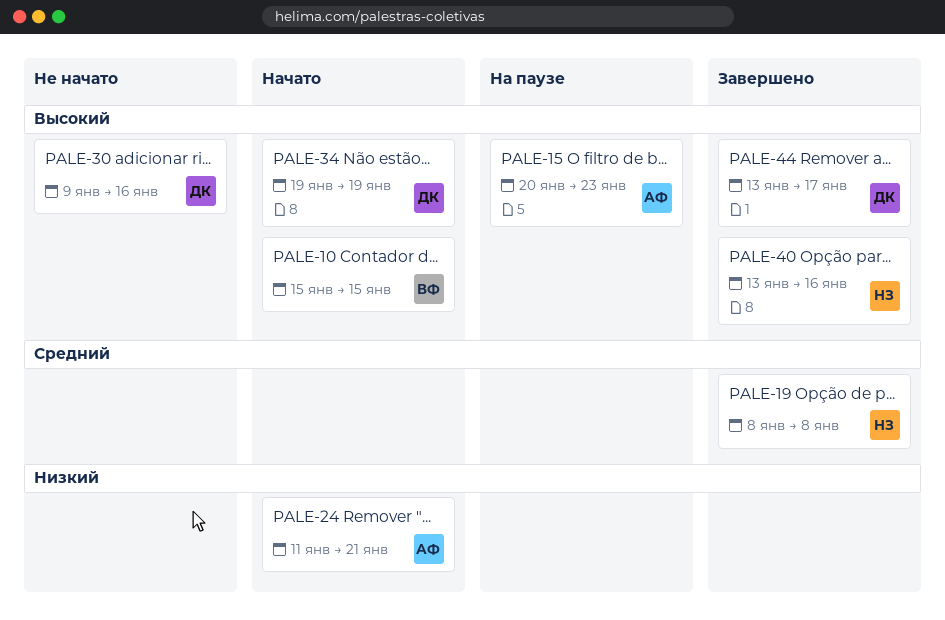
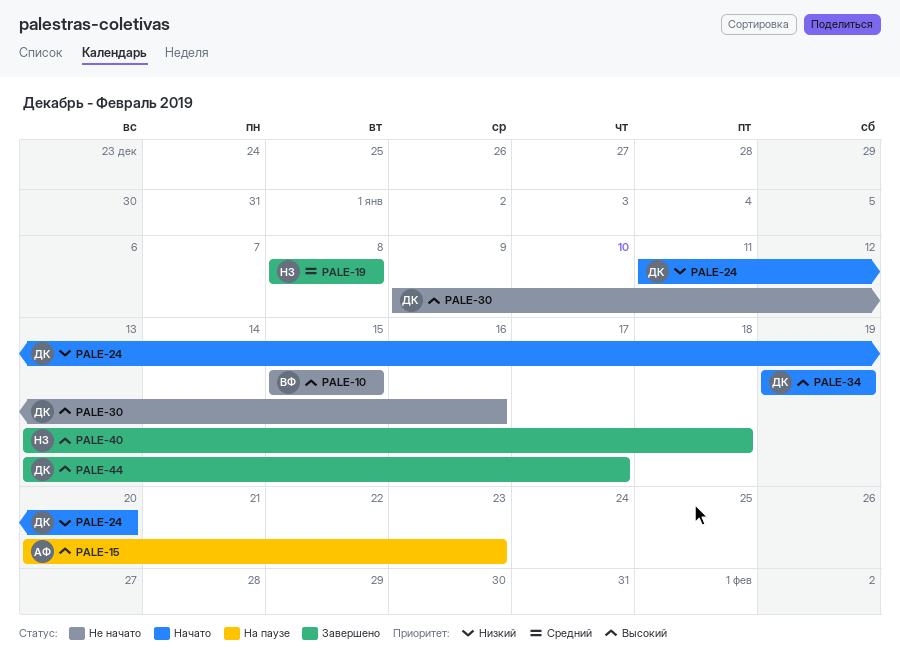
PALE-10, status: Начато -> Не начато
PALE-24, owner: АФ -> ДК
PALE-24, due: Jan 21 -> Jan 20
PALE-40, due: Jan 16 -> Jan 18

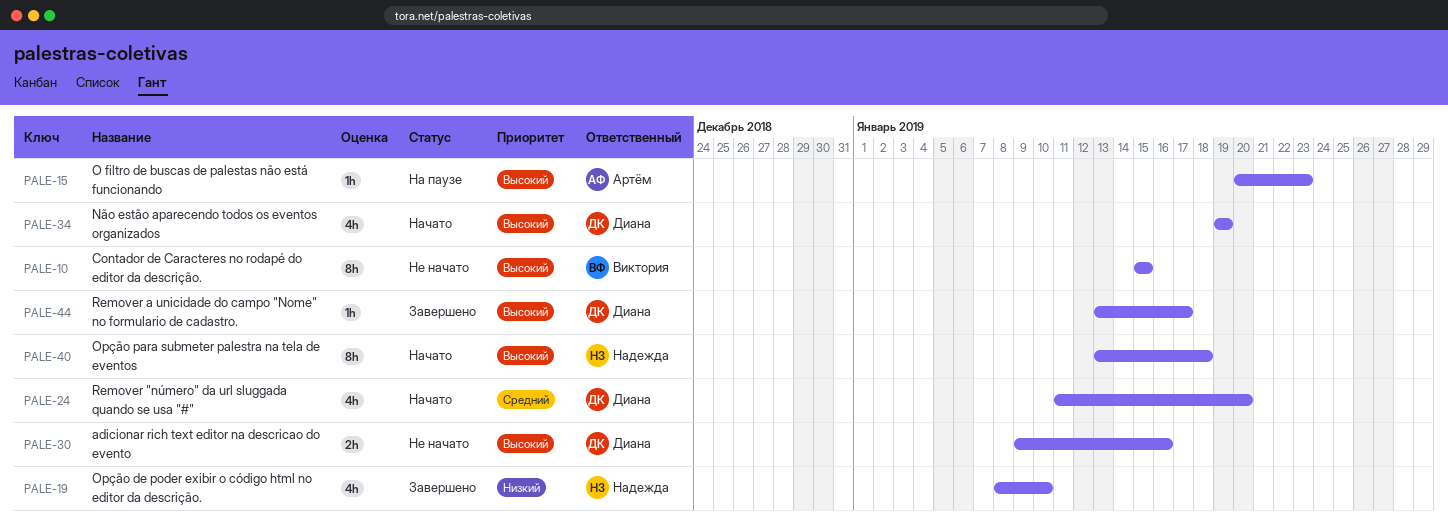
PALE-19, priority: Средний -> Низкий
PALE-19, due: Jan 8 -> Jan 10
PALE-24, priority: Низкий -> Средний
PALE-40, status: Завершено -> Начато

